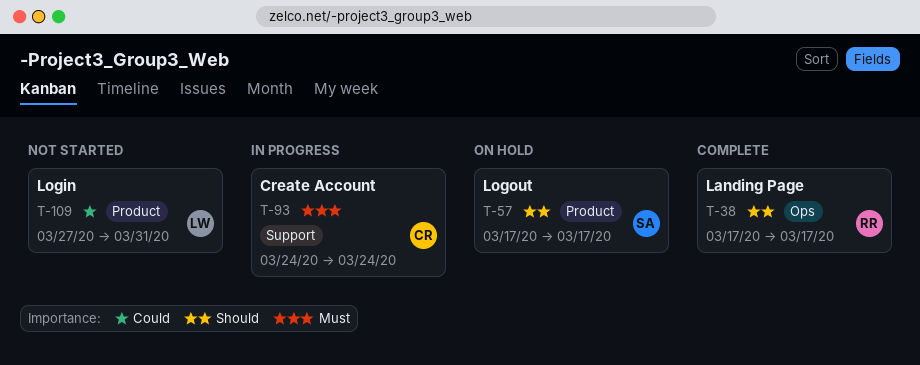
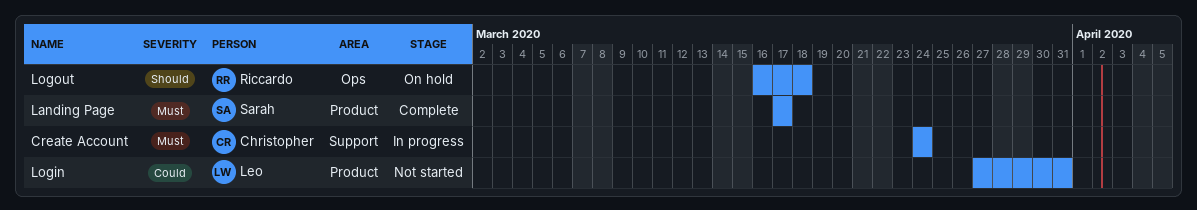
Landing Page, owner: Riccardo -> Sarah
Landing Page, priority: Should -> Must
Landing Page, label: Ops -> Product
Logout, owner: Sarah -> Riccardo
Logout, label: Product -> Ops
Logout, start: Mar 17 -> Mar 16
Logout, due: Mar 17 -> Mar 18

